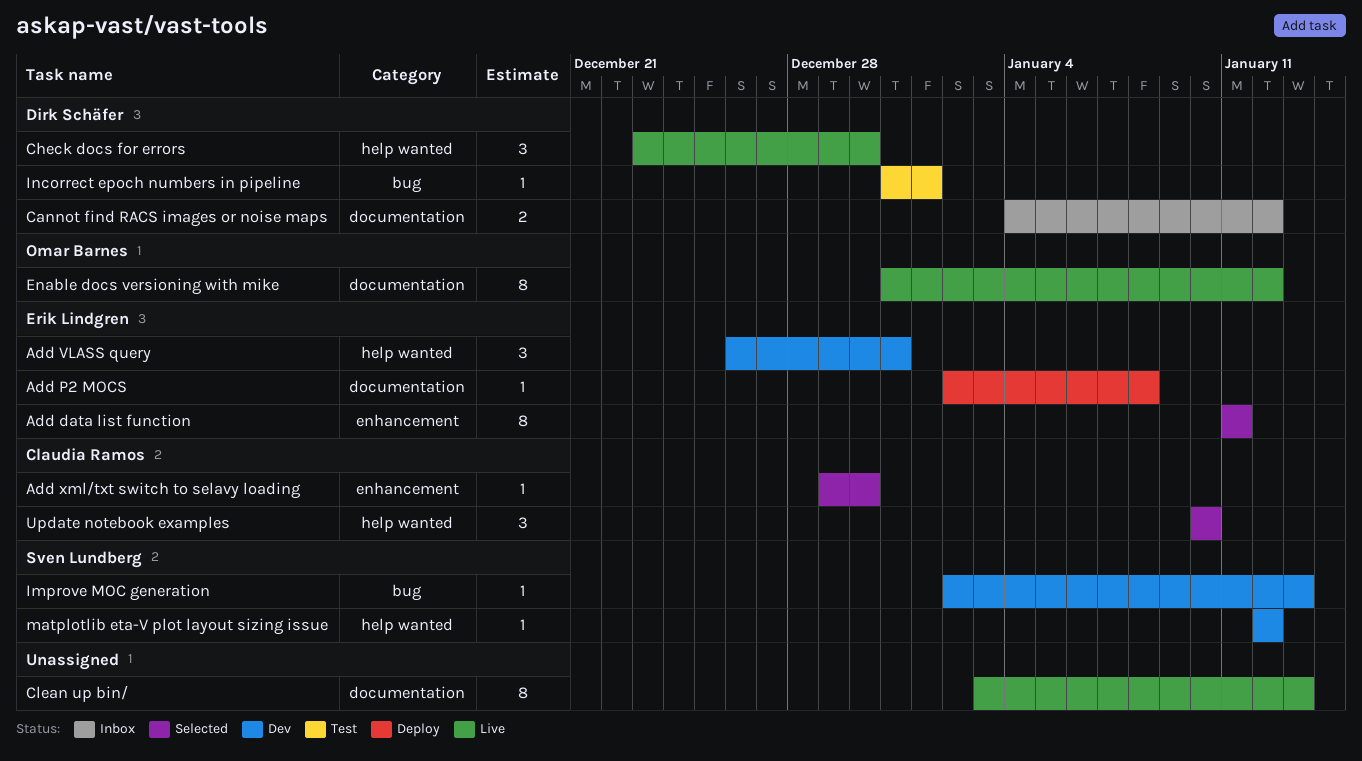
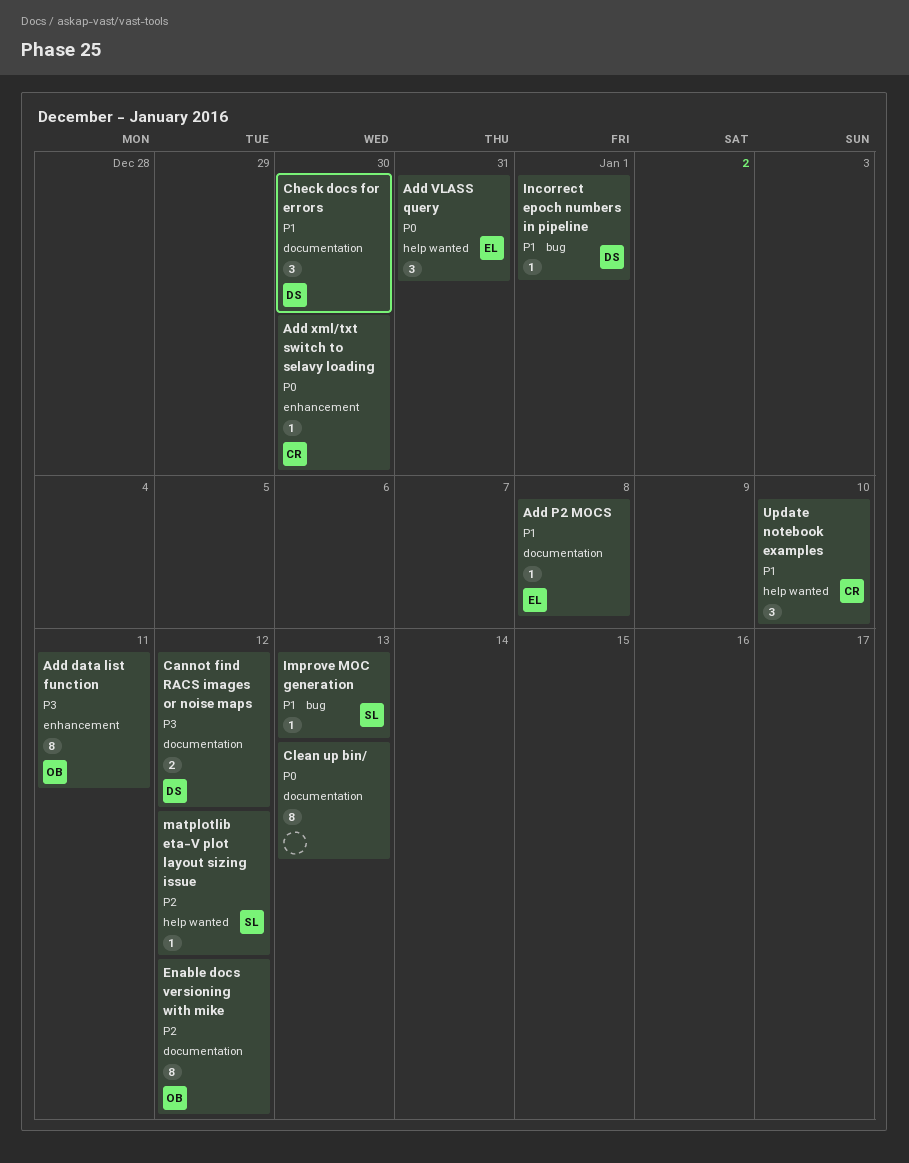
Add data list function, owner: Erik Lindgren -> Omar Barnes
Check docs for errors, label: help wanted -> documentation

